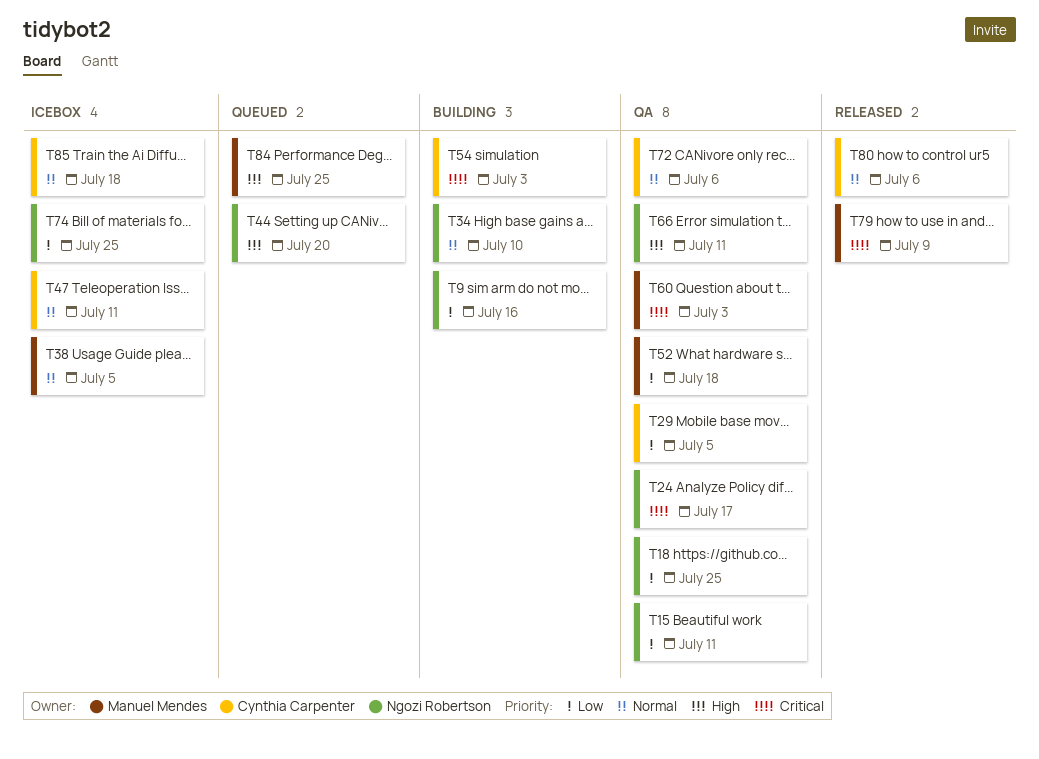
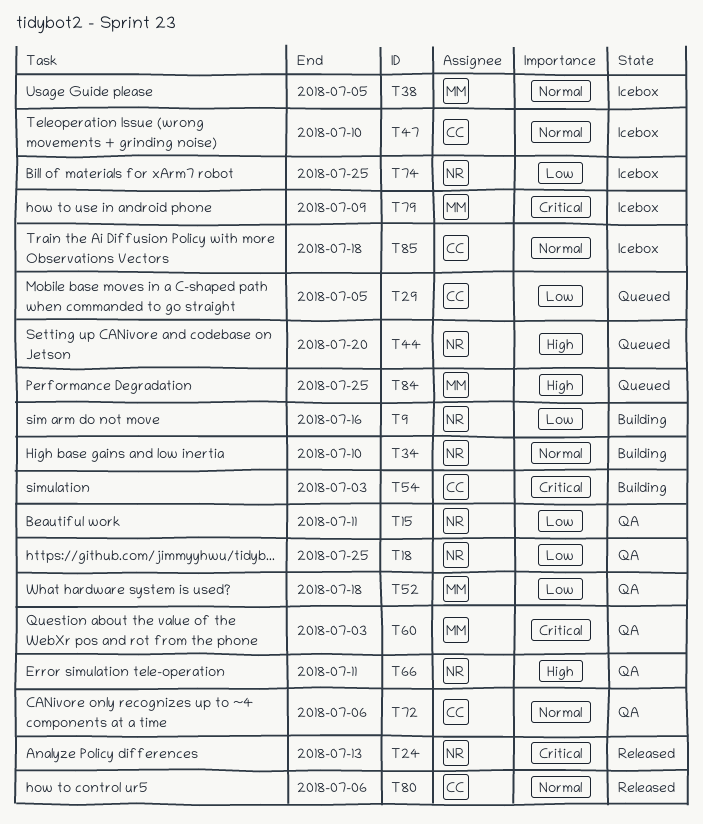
T24, status: QA -> Released
T24, due: Jul 17 -> Jul 13
T29, status: QA -> Queued
T47, due: Jul 11 -> Jul 10
T79, status: Released -> Icebox

